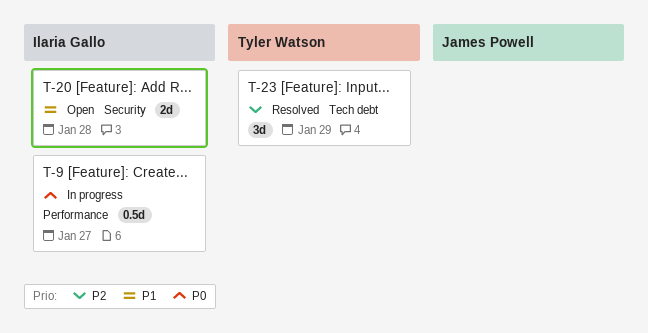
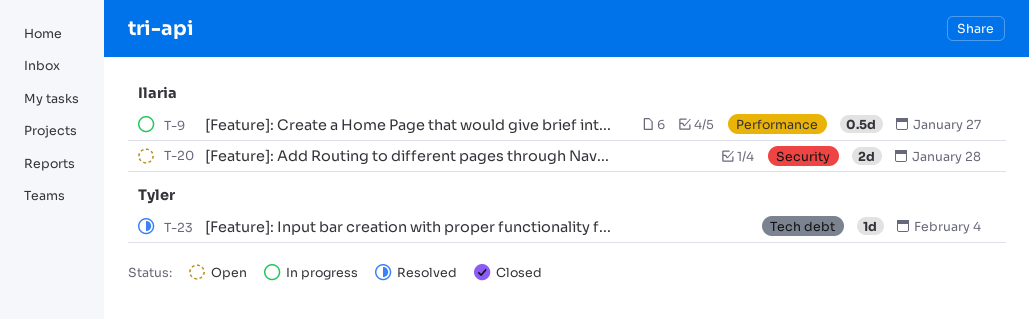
T-23, estimate: 3d -> 1d
T-23, due: Jan 29 -> Feb 4

